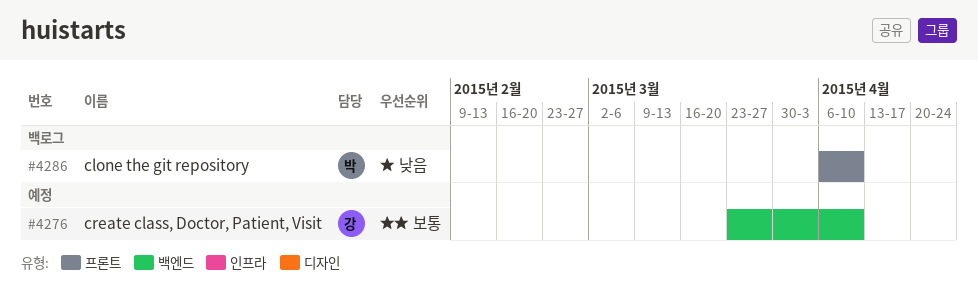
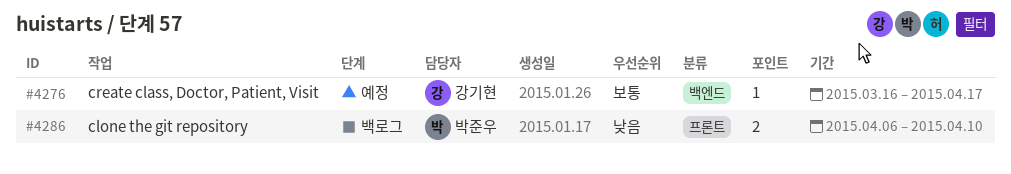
#4276, start: Mar 23 -> Mar 16
#4276, due: Apr 10 -> Apr 17

